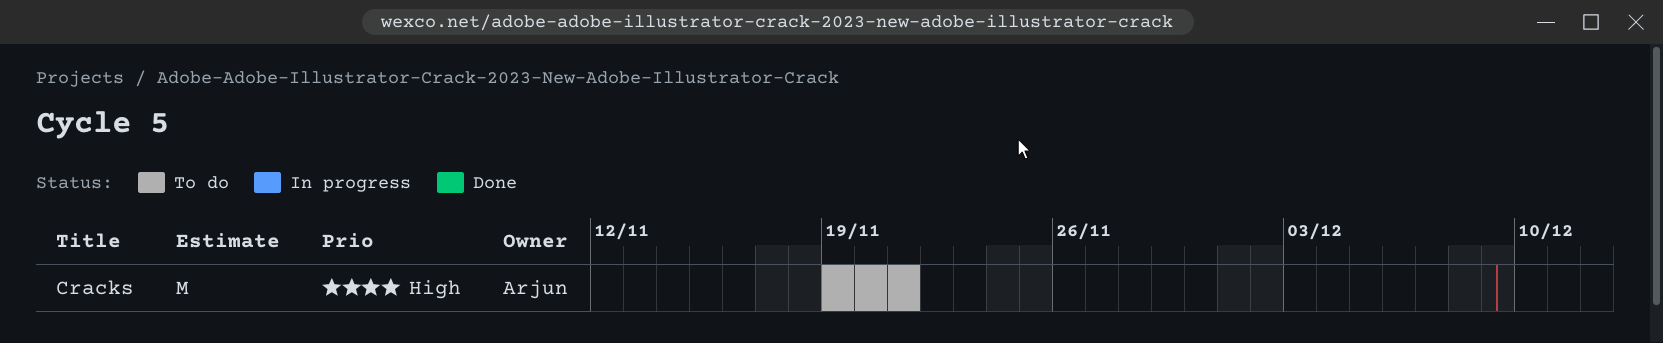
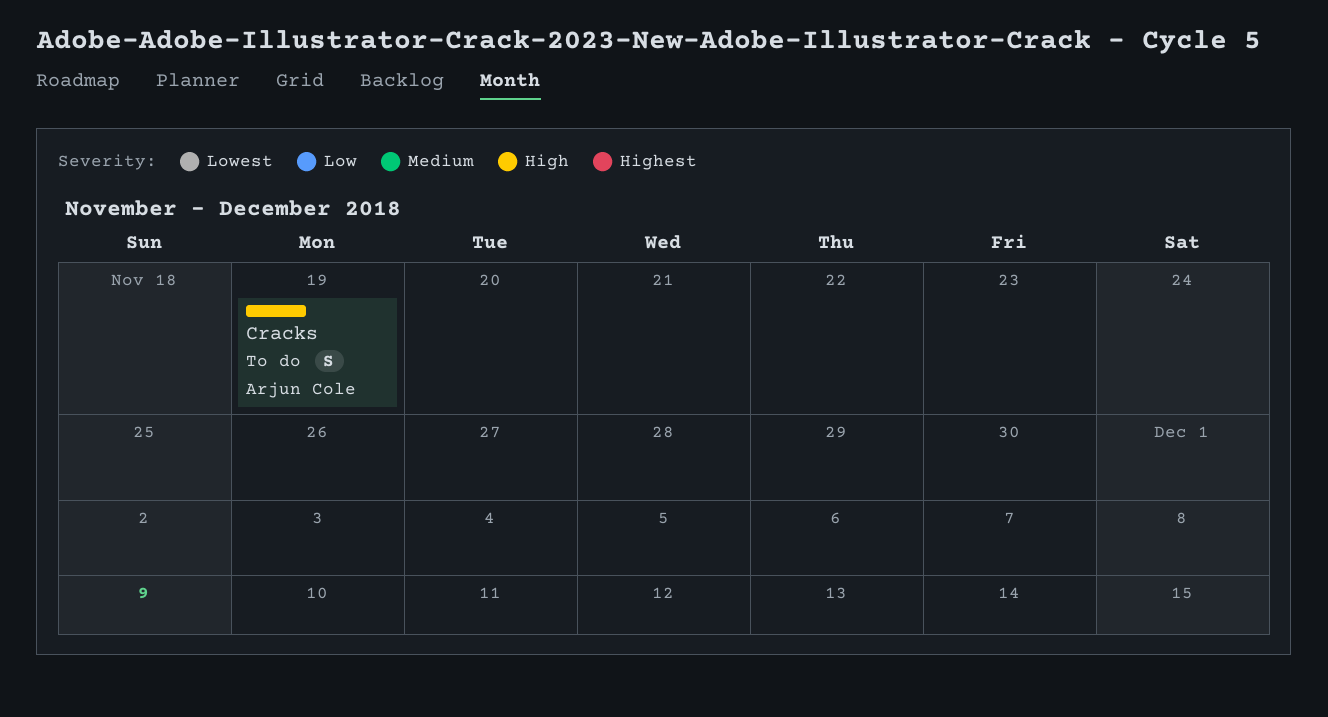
Cracks, estimate: M -> S
Cracks, due: Nov 21 -> Nov 19

